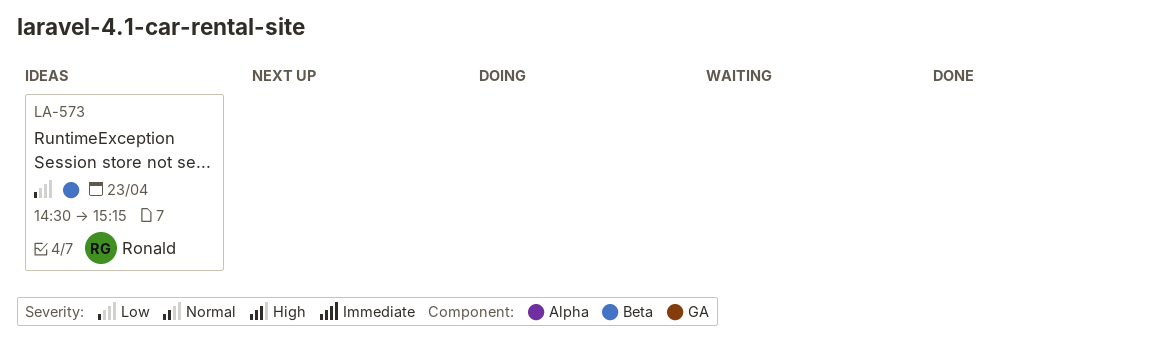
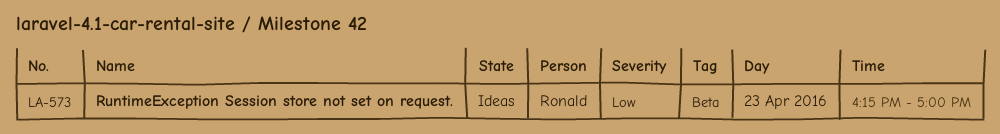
LA-573, begins: 14:30 -> 16:15
LA-573, ends: 15:15 -> 17:00

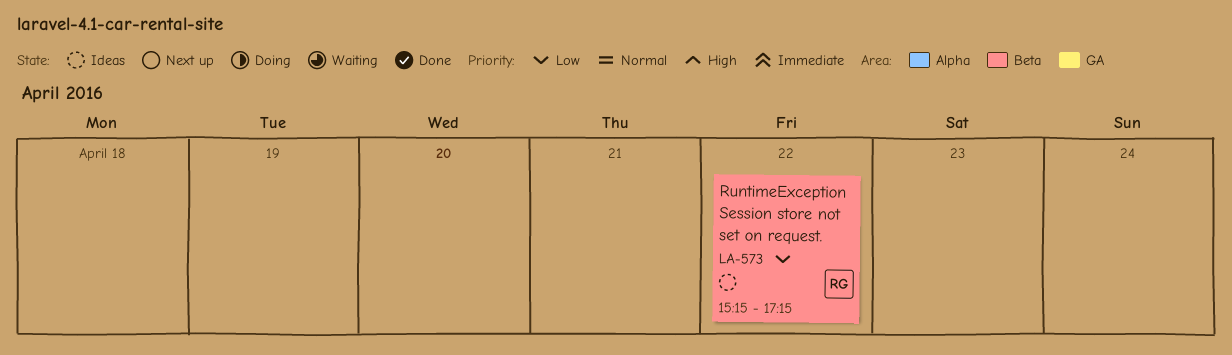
LA-573, day: Apr 23 -> Apr 22
LA-573, begins: 16:15 -> 15:15
LA-573, ends: 17:00 -> 17:15

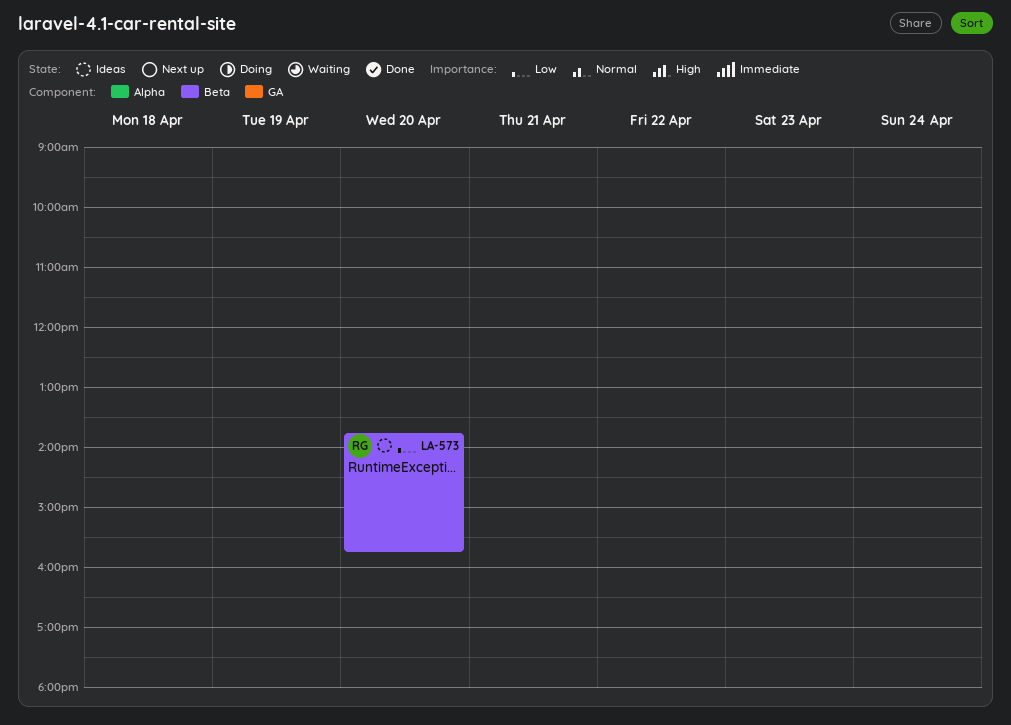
LA-573, day: Apr 22 -> Apr 20
LA-573, begins: 15:15 -> 13:45
LA-573, ends: 17:15 -> 15:45

